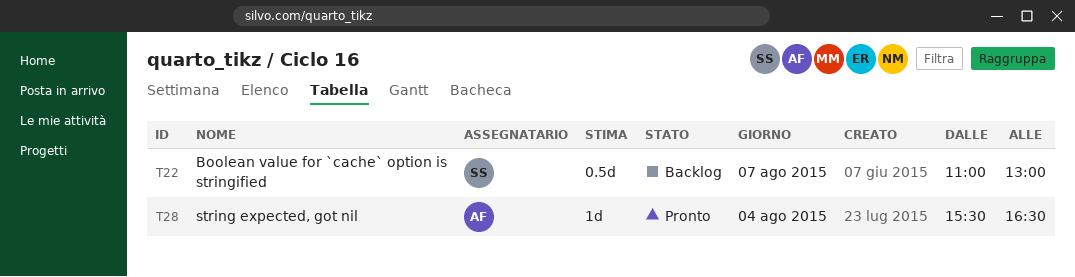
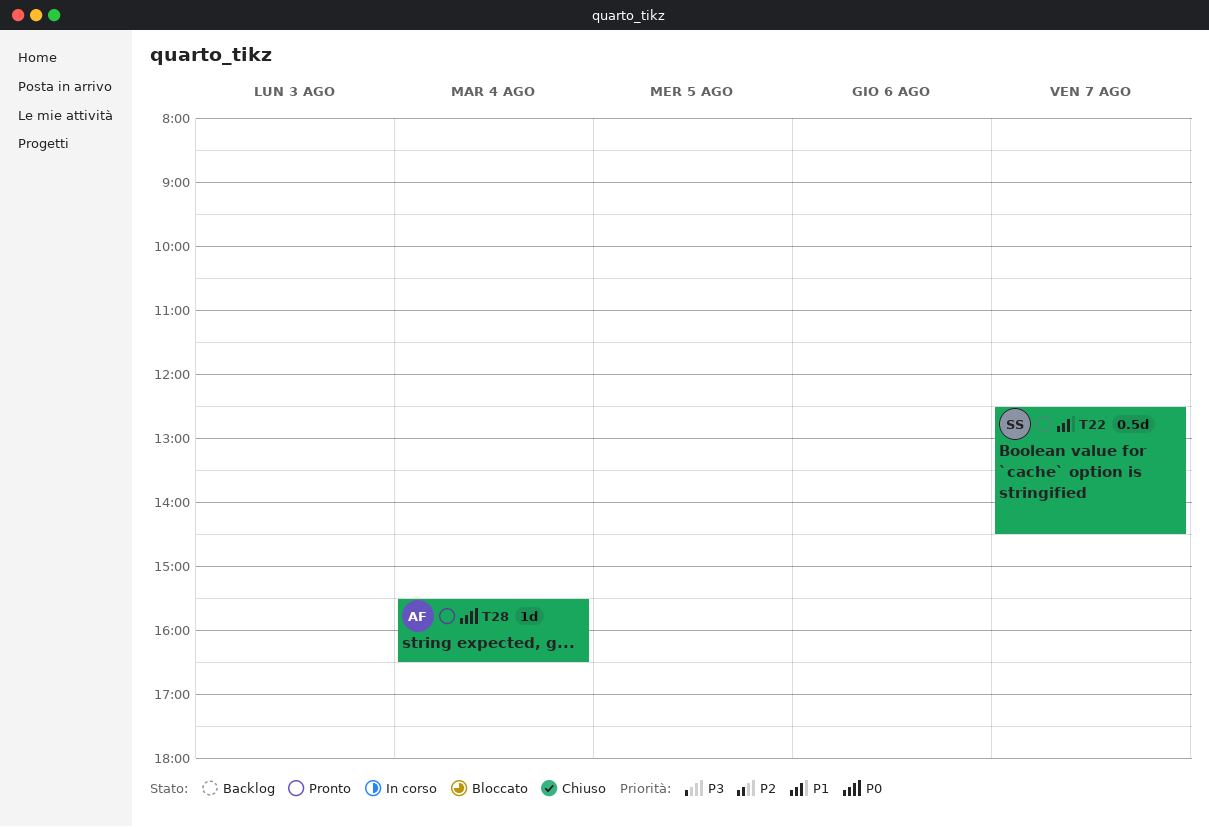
T22, begins: 11:00 -> 12:30
T22, ends: 13:00 -> 14:30

